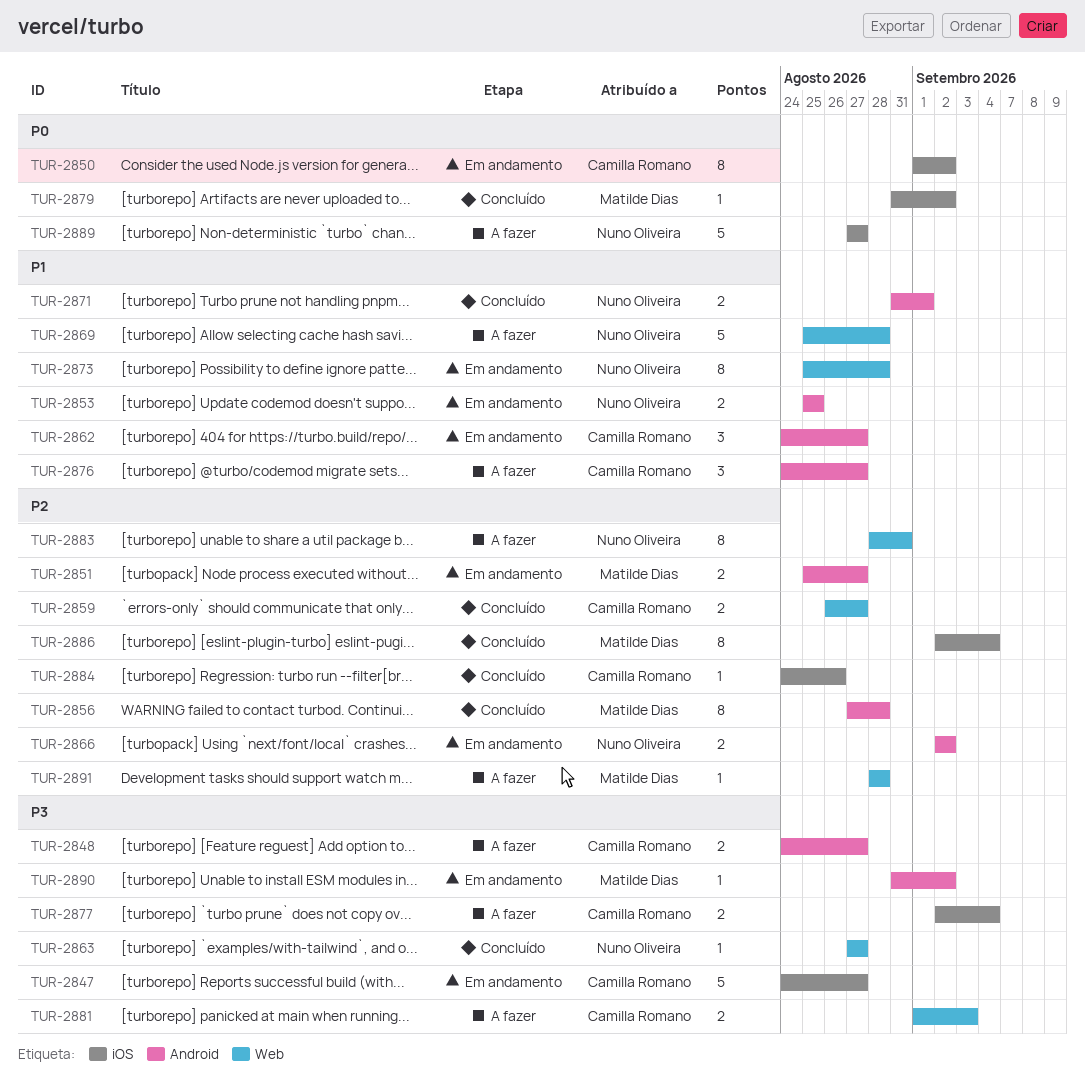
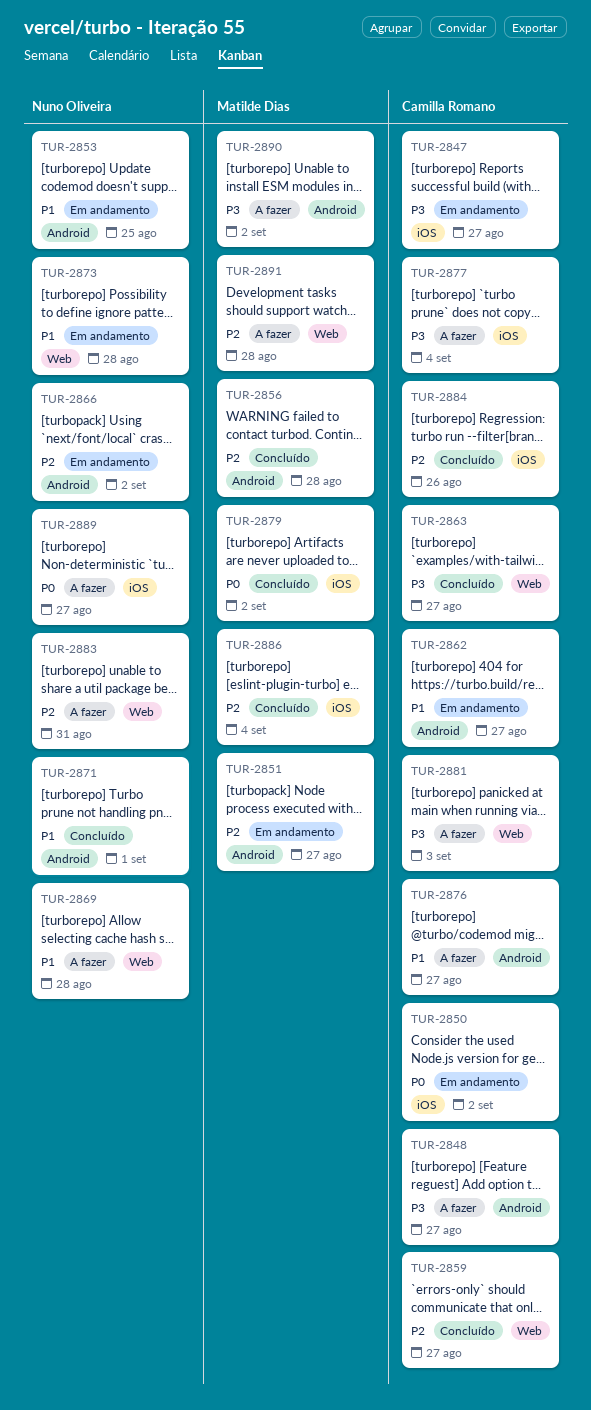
TUR-2863, owner: Nuno Oliveira -> Camilla Romano
TUR-2890, status: Em andamento -> A fazer

